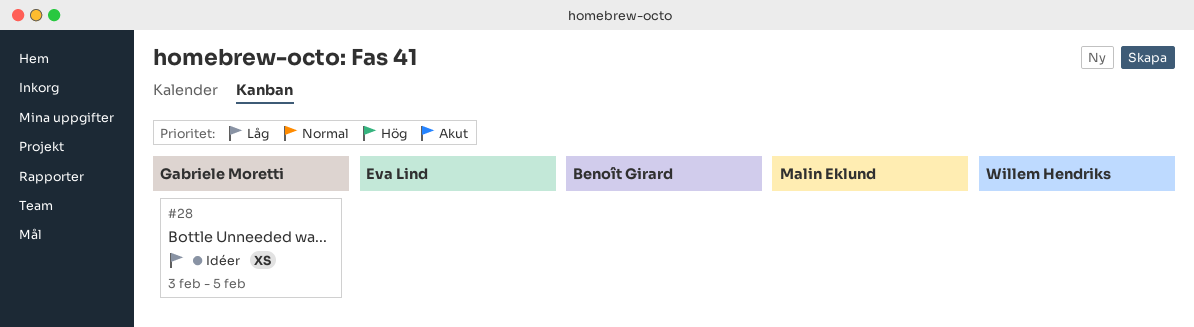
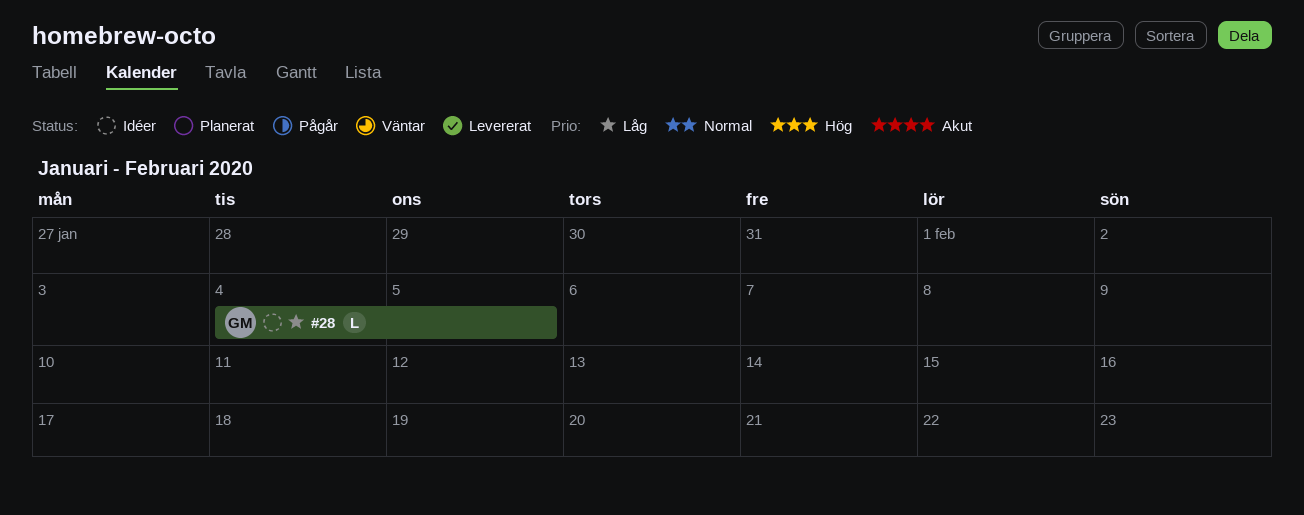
#28, estimate: XS -> L
#28, start: Feb 3 -> Feb 4

